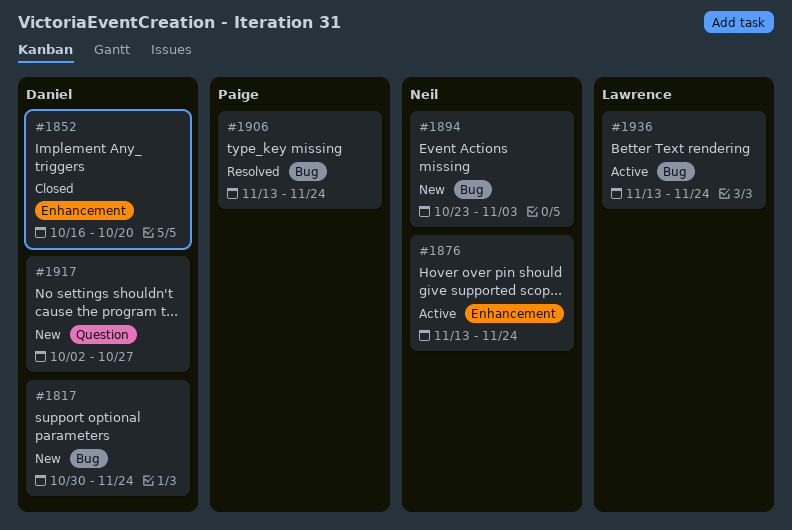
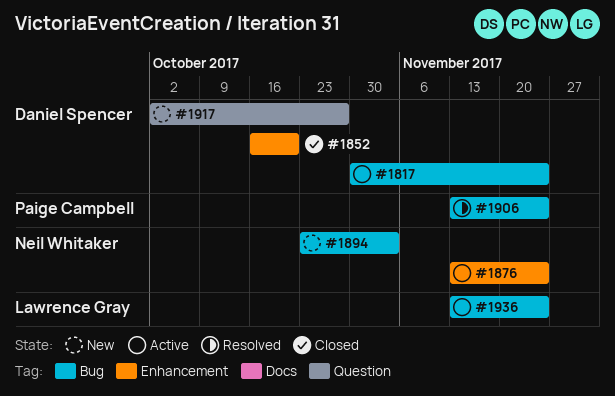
#1817, status: New -> Active

